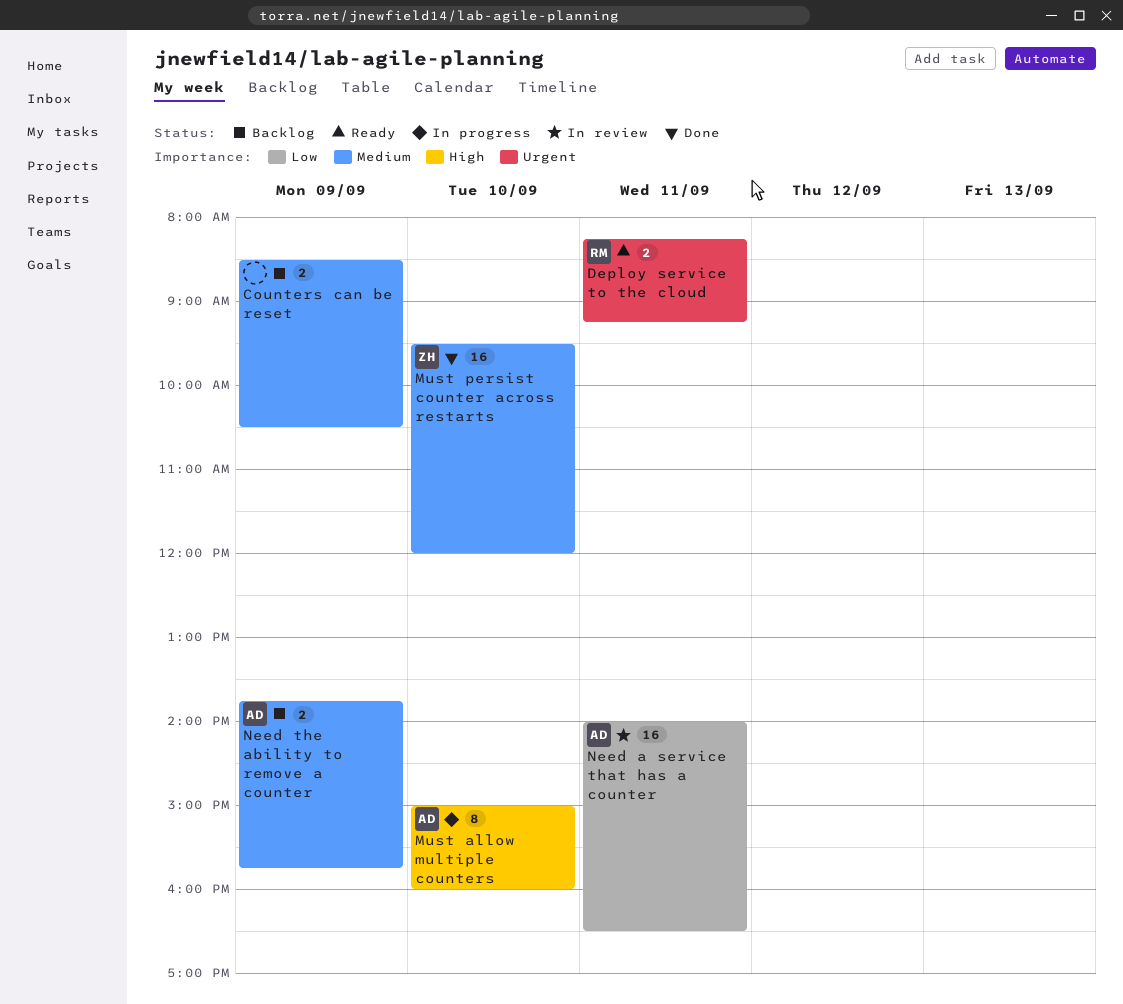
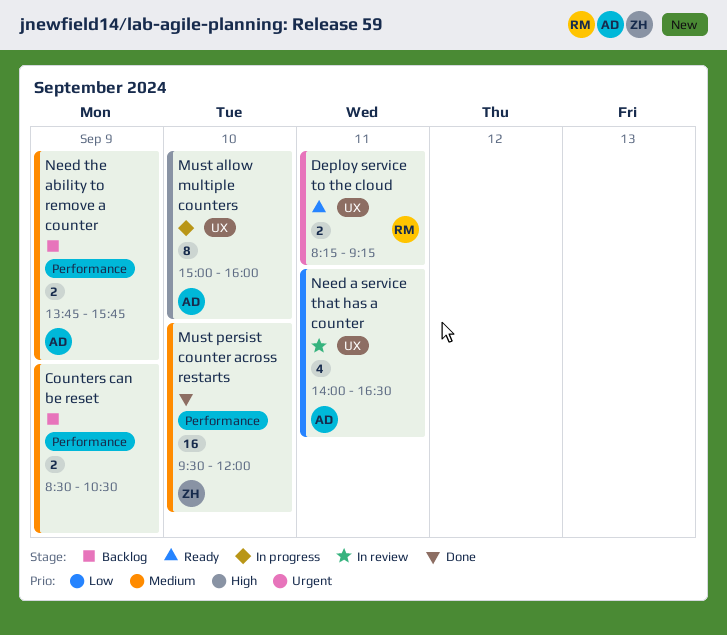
Need a service that has a counter, estimate: 16 -> 4

